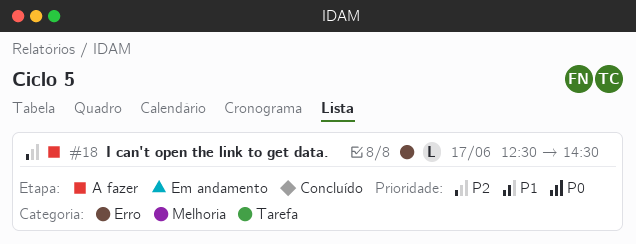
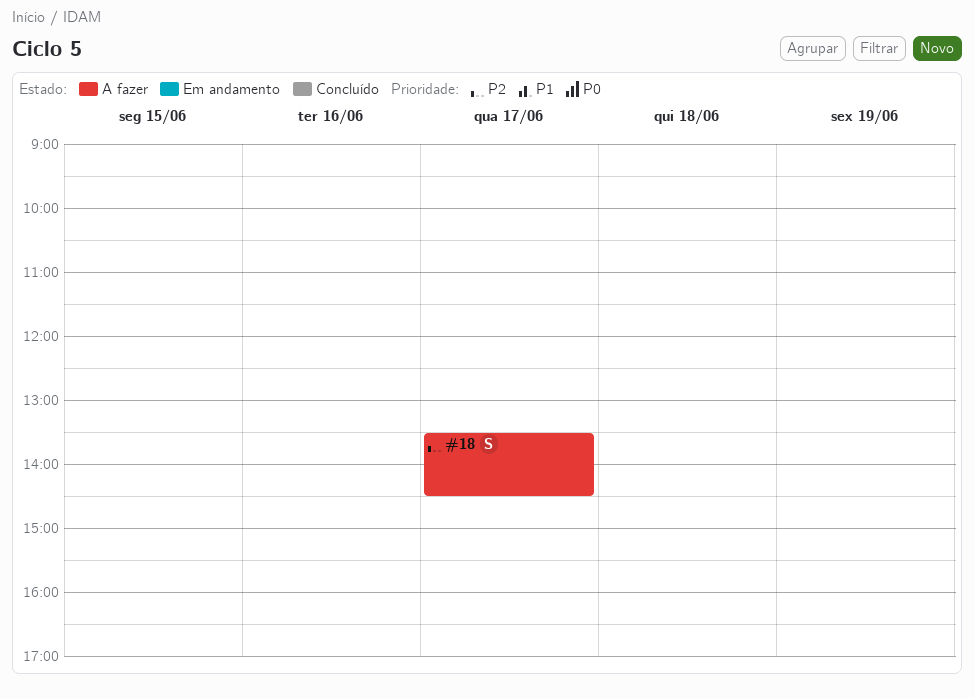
#18, estimate: L -> S
#18, begins: 12:30 -> 13:30

